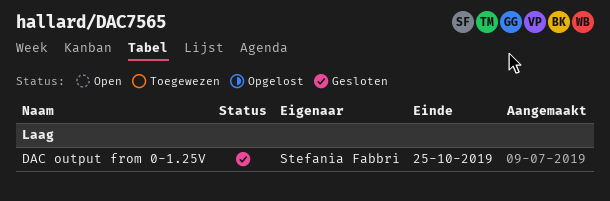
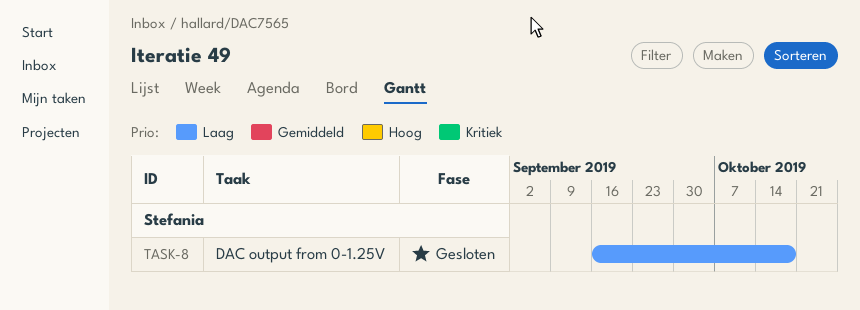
DAC output from 0-1.25V, due: Oct 25 -> Oct 18

